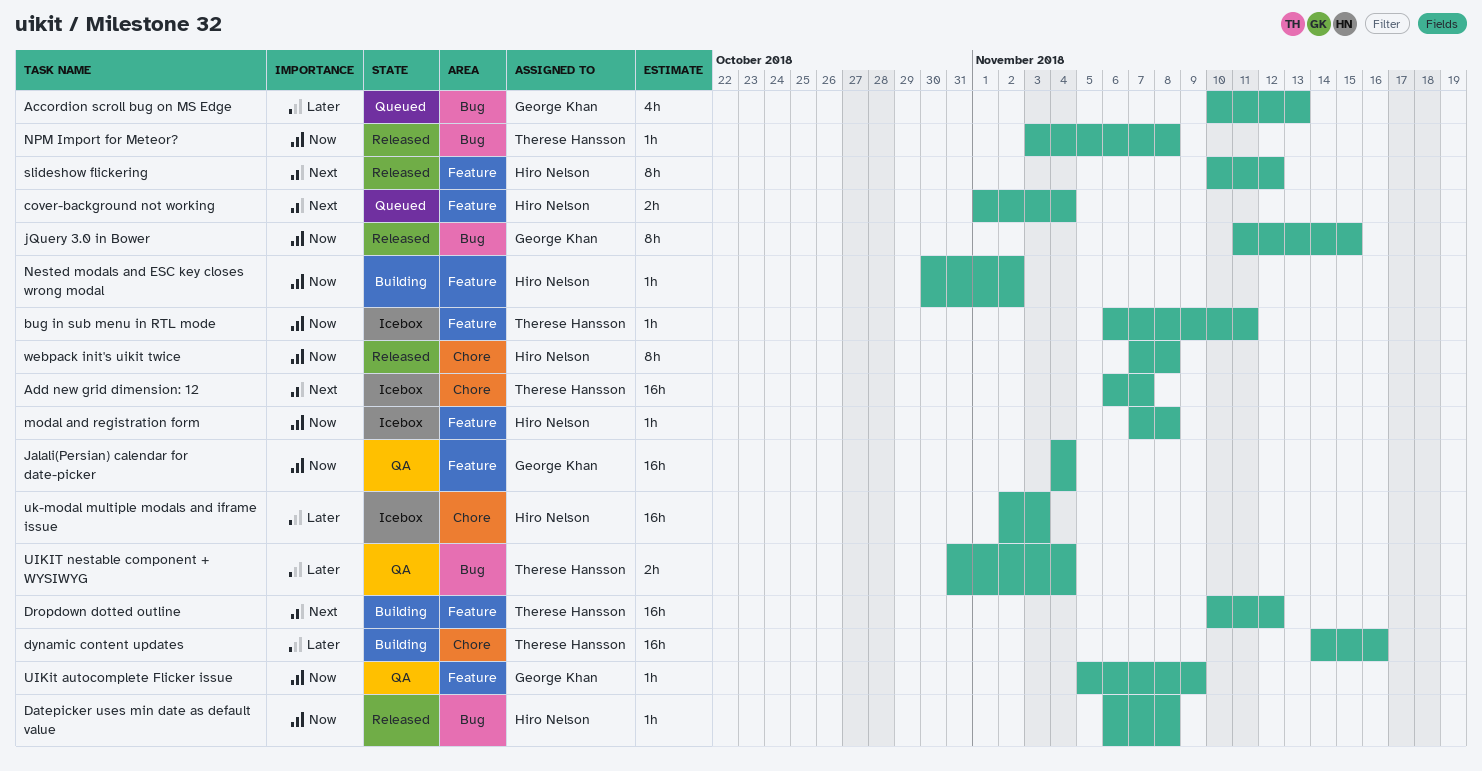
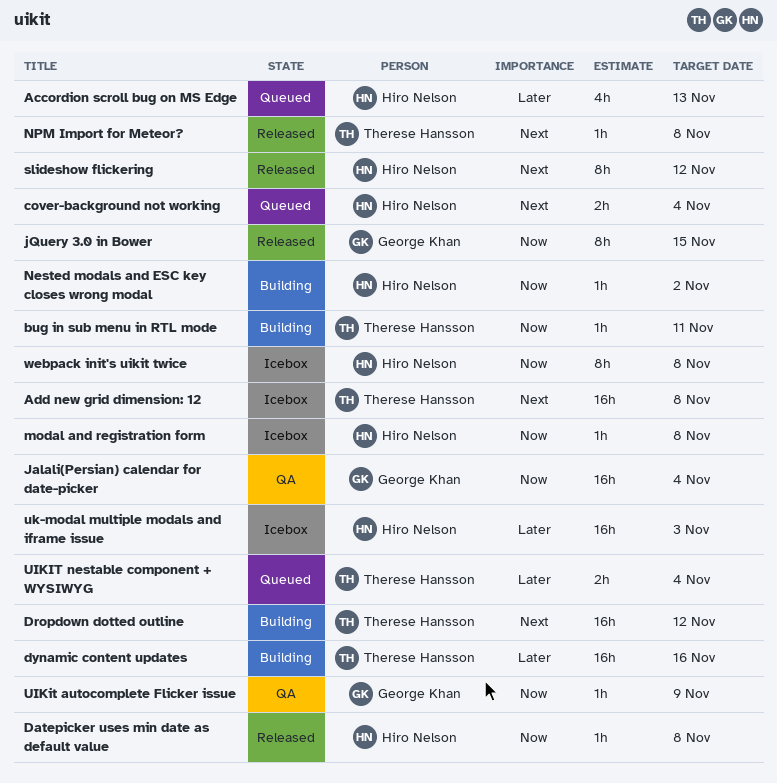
Accordion scroll bug on MS Edge, owner: George Khan -> Hiro Nelson
Add new grid dimension: 12, due: Nov 7 -> Nov 8
bug in sub menu in RTL mode, status: Icebox -> Building
NPM Import for Meteor?, priority: Now -> Next
UIKIT nestable component + WYSIWYG, status: QA -> Queued
webpack init's uikit twice, status: Released -> Icebox

